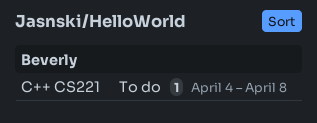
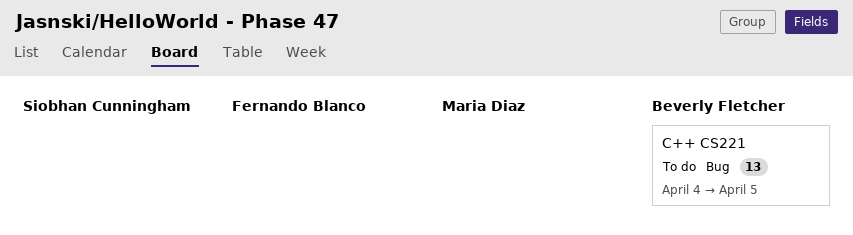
C++ CS221, estimate: 1 -> 13
C++ CS221, due: Apr 8 -> Apr 5

